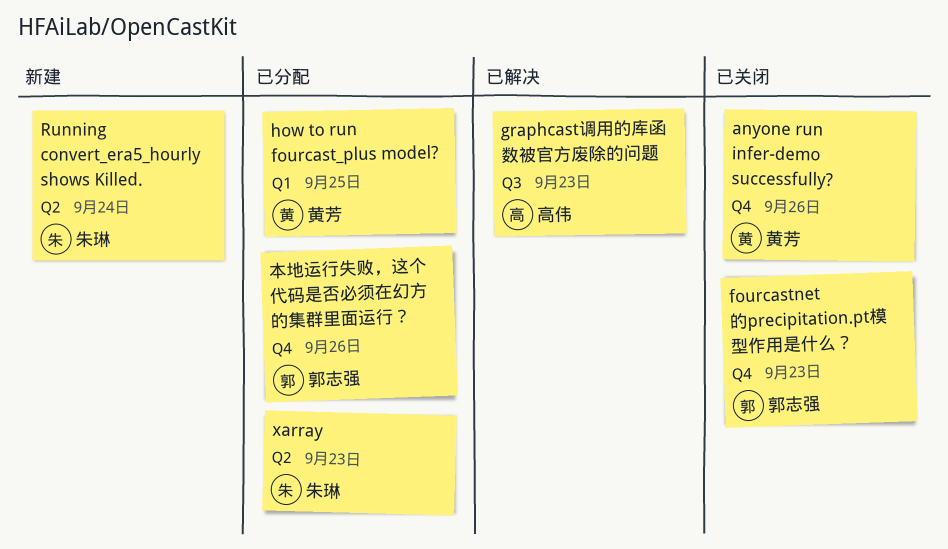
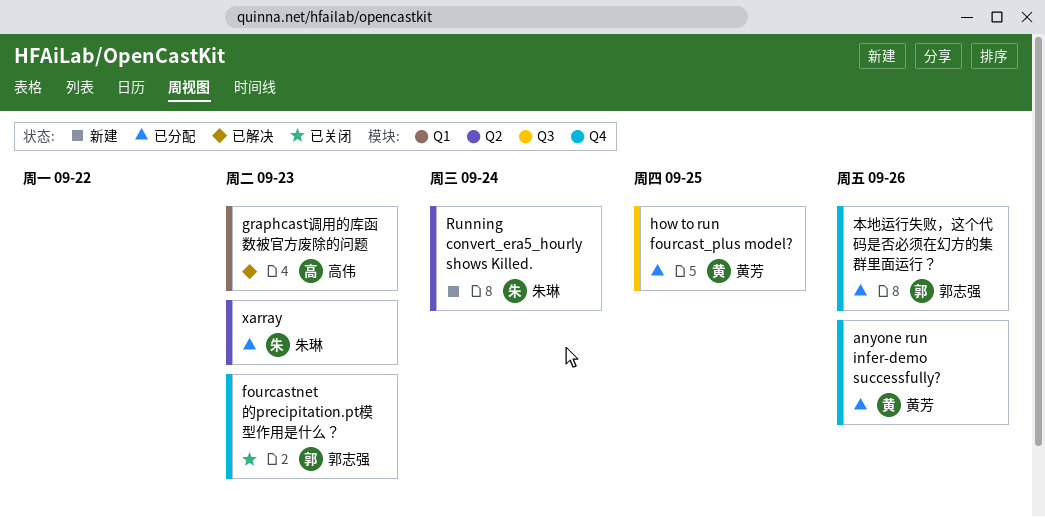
anyone run infer-demo successfully?, status: 已关闭 -> 已分配
graphcast调用的库函数被官方废除的问题, label: Q3 -> Q1
how to run fourcast_plus model?, label: Q1 -> Q3

